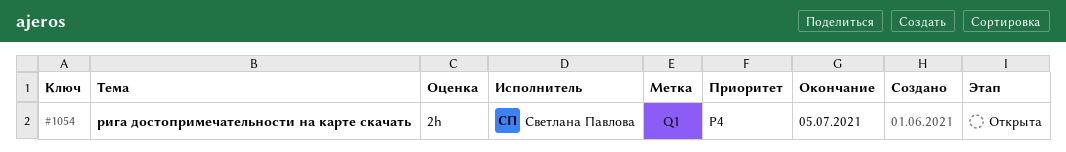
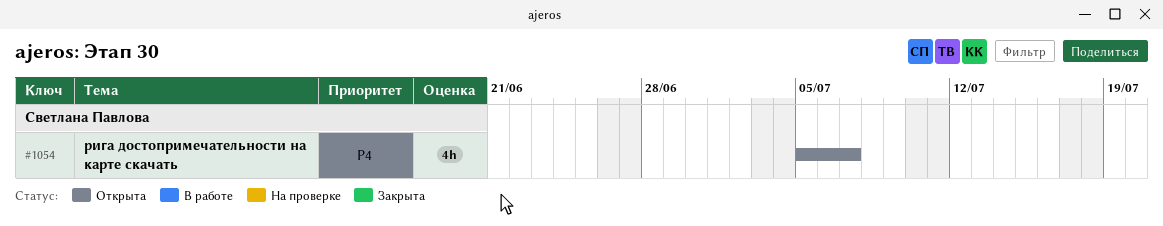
#1054, estimate: 2h -> 4h
#1054, due: Jul 5 -> Jul 7

